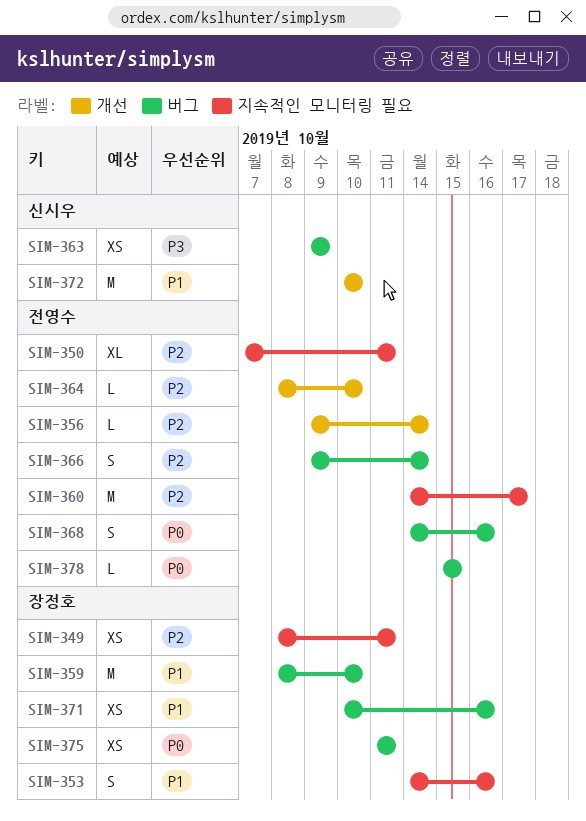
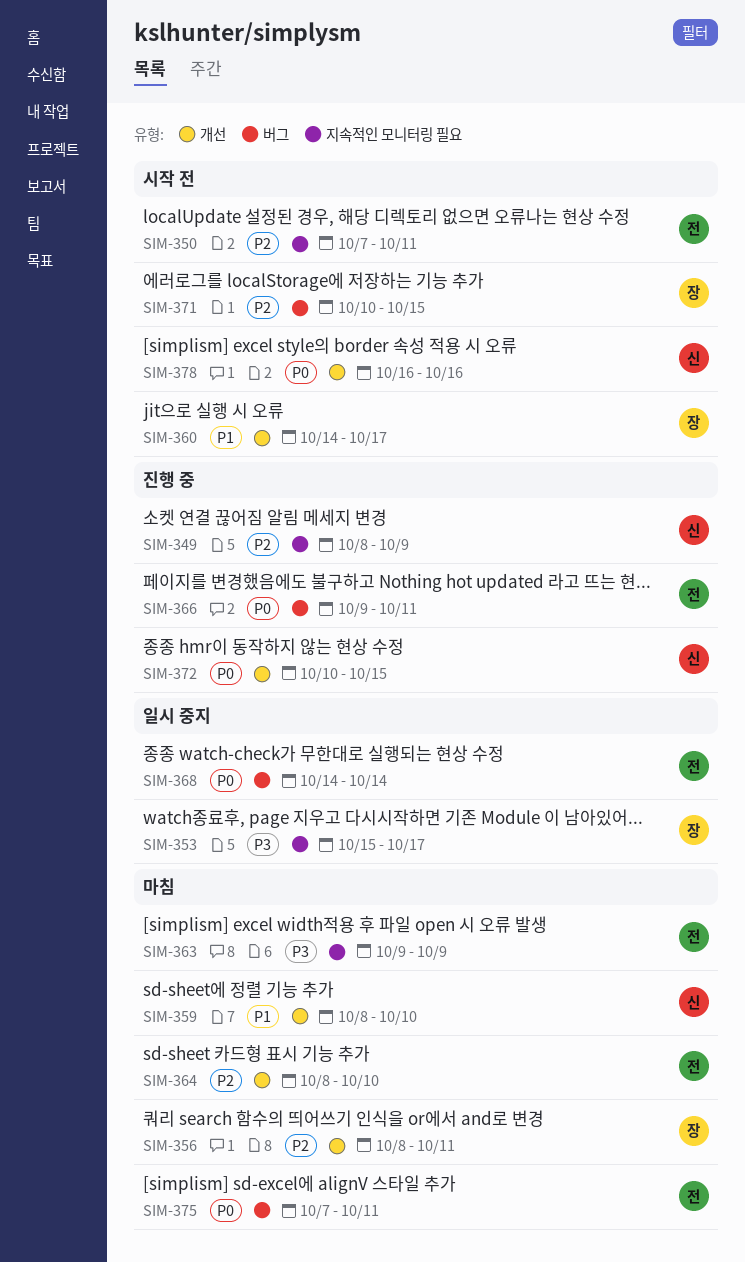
SIM-349, owner: 장정호 -> 신시우
SIM-349, due: Oct 11 -> Oct 9
SIM-353, priority: P1 -> P3
SIM-353, start: Oct 14 -> Oct 15
SIM-353, due: Oct 16 -> Oct 17
SIM-356, owner: 전영수 -> 장정호
SIM-356, start: Oct 9 -> Oct 8
SIM-356, due: Oct 14 -> Oct 11
SIM-359, owner: 장정호 -> 신시우
SIM-359, label: 버그 -> 개선
SIM-360, owner: 전영수 -> 장정호
SIM-360, priority: P2 -> P1
SIM-360, label: 지속적인 모니터링 필요 -> 개선
SIM-363, owner: 신시우 -> 전영수
SIM-363, label: 버그 -> 지속적인 모니터링 필요
SIM-366, priority: P2 -> P0
SIM-366, due: Oct 14 -> Oct 11
SIM-368, due: Oct 16 -> Oct 14
SIM-371, priority: P1 -> P2
SIM-371, due: Oct 16 -> Oct 15
SIM-372, priority: P1 -> P0
SIM-372, due: Oct 10 -> Oct 15
SIM-375, owner: 장정호 -> 전영수
SIM-375, start: Oct 11 -> Oct 7
SIM-378, owner: 전영수 -> 신시우
SIM-378, label: 버그 -> 개선
SIM-378, start: Oct 15 -> Oct 16
SIM-378, due: Oct 15 -> Oct 16

